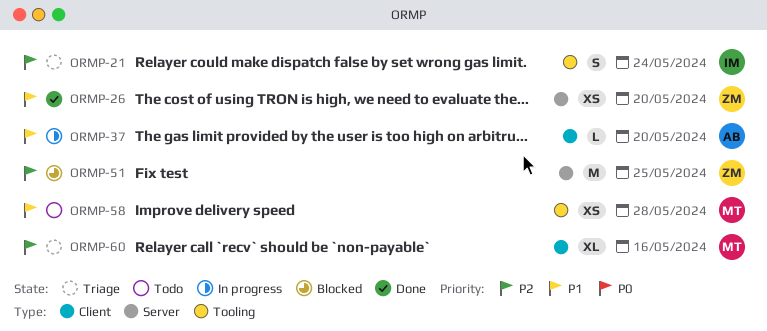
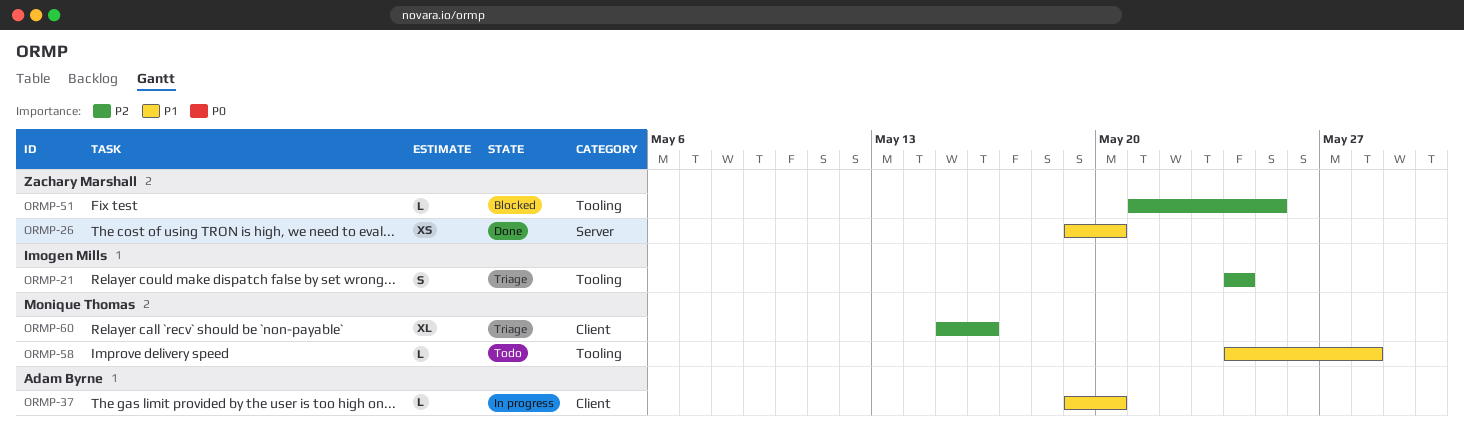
ORMP-51, label: Server -> Tooling
ORMP-51, estimate: M -> L
ORMP-58, estimate: XS -> L

